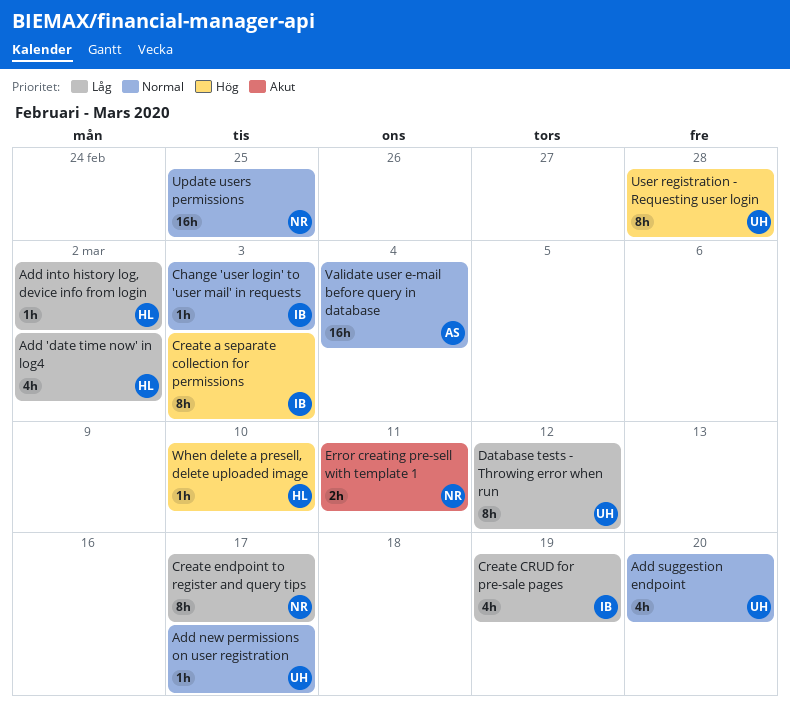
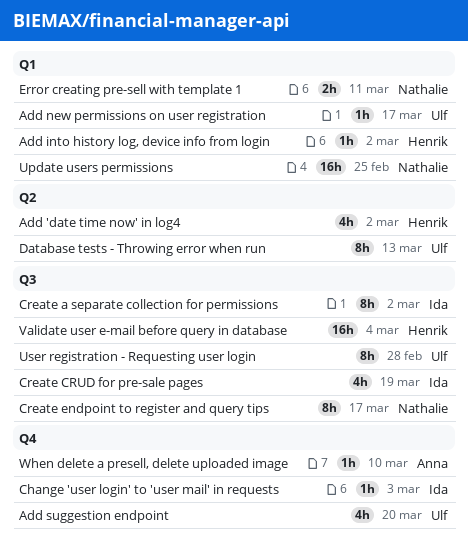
Create a separate collection for permissions, due: Mar 3 -> Mar 2
Database tests - Throwing error when run, due: Mar 12 -> Mar 13
Validate user e-mail before query in database, owner: Anna -> Henrik
When delete a presell, delete uploaded image, owner: Henrik -> Anna

